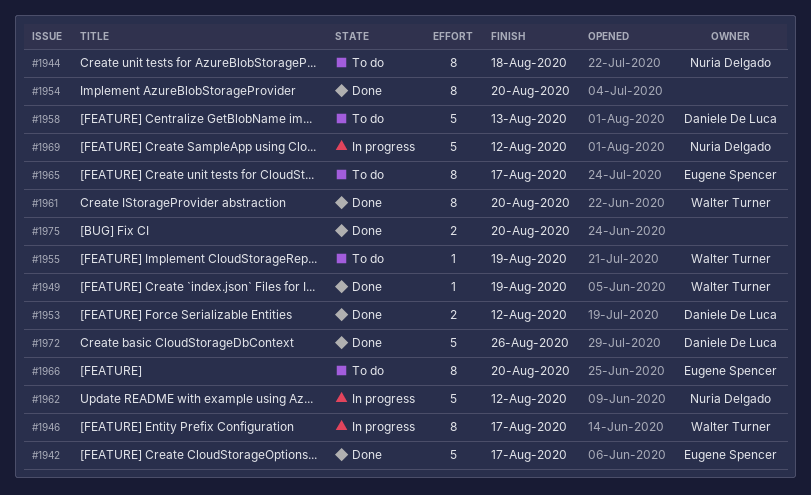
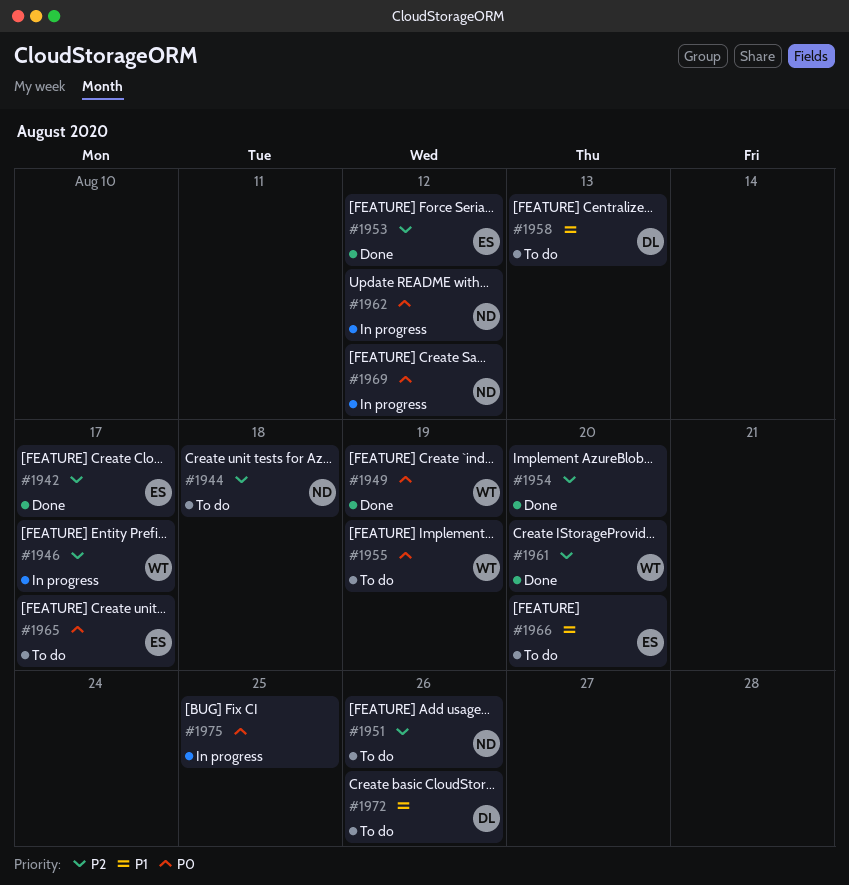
#1951: none -> present
#1953, owner: Daniele De Luca -> Eugene Spencer
#1972, status: Done -> To do
#1975, status: Done -> In progress
#1975, due: Aug 20 -> Aug 25

